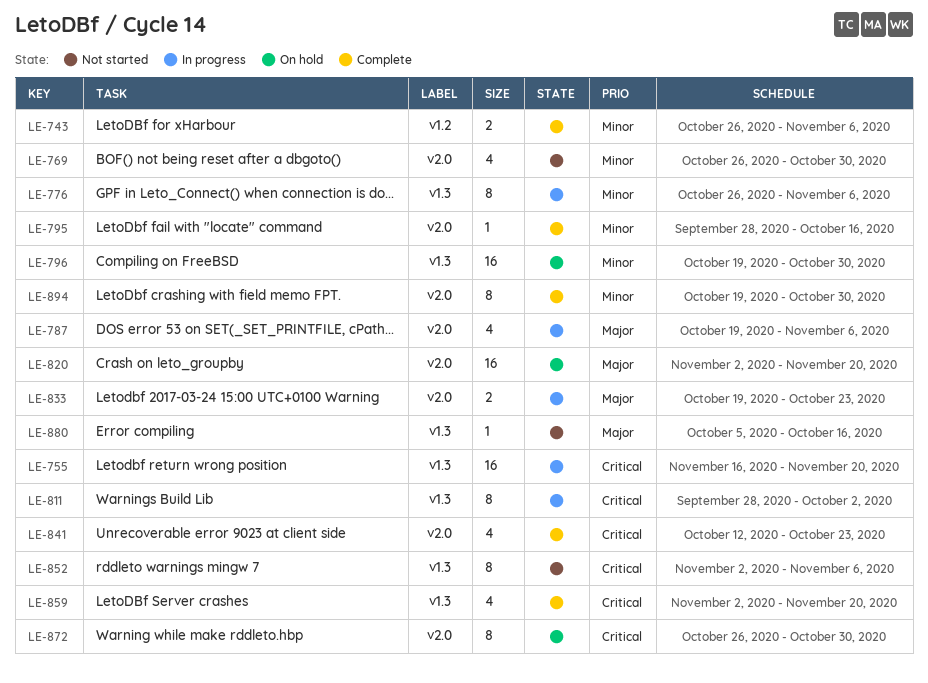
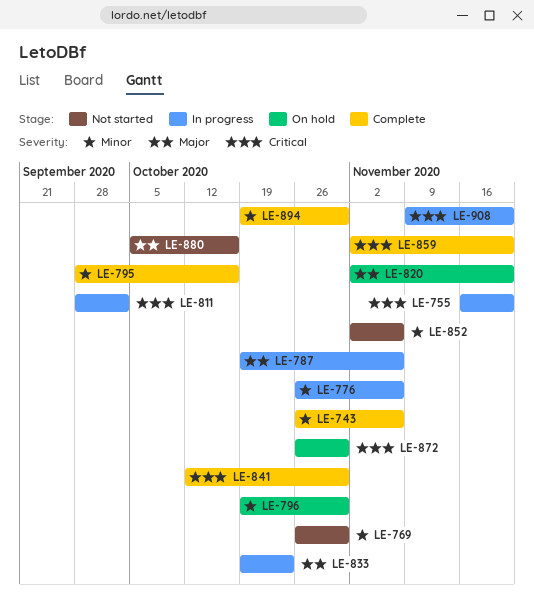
LE-841, due: Oct 23 -> Oct 30
LE-852, priority: Critical -> Minor
LE-908: none -> present

